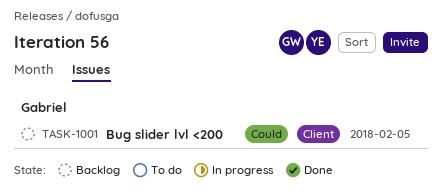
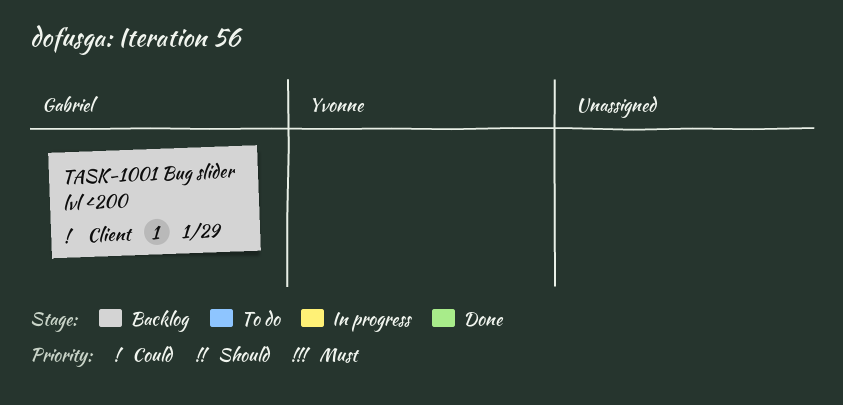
TASK-1001, due: Feb 5 -> Jan 29

